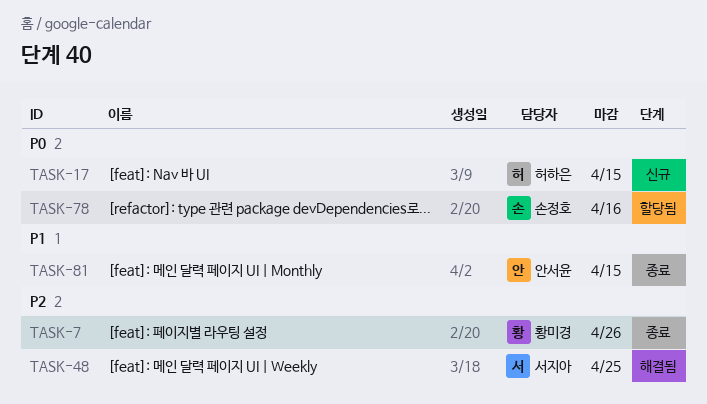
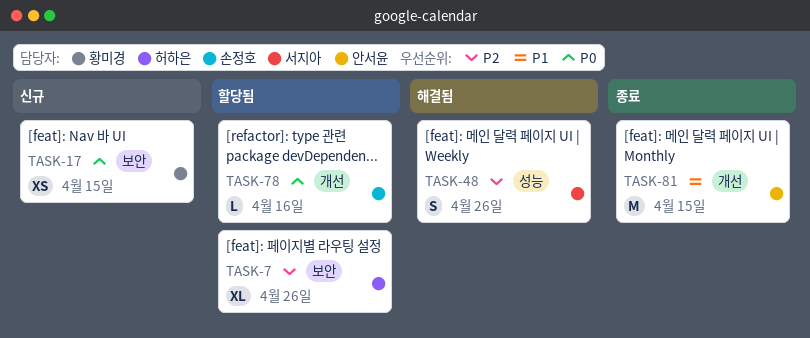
TASK-7, status: 종료 -> 할당됨
TASK-7, owner: 황미경 -> 허하은
TASK-17, owner: 허하은 -> 황미경
TASK-48, due: Apr 25 -> Apr 26

